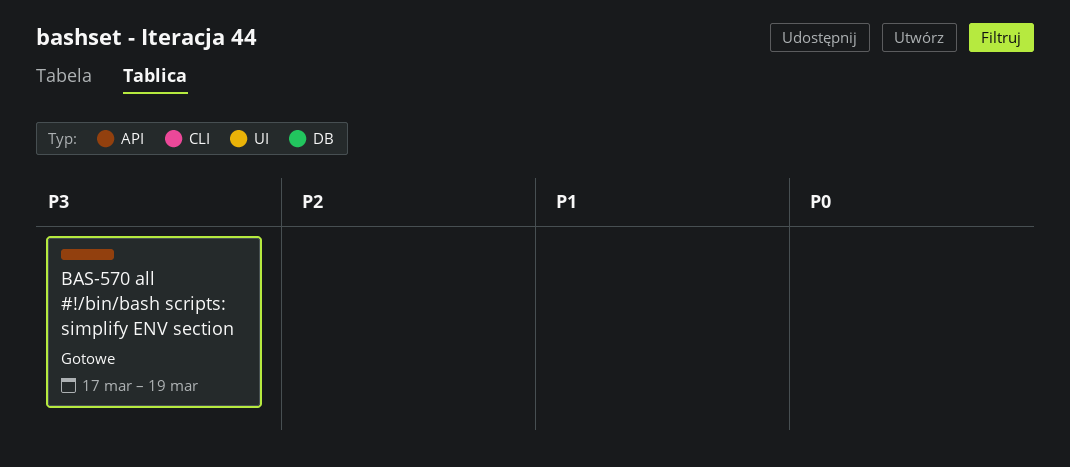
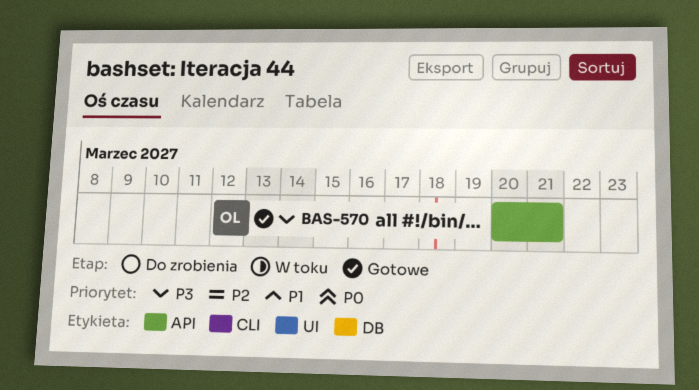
BAS-570, start: Mar 17 -> Mar 20
BAS-570, due: Mar 19 -> Mar 21

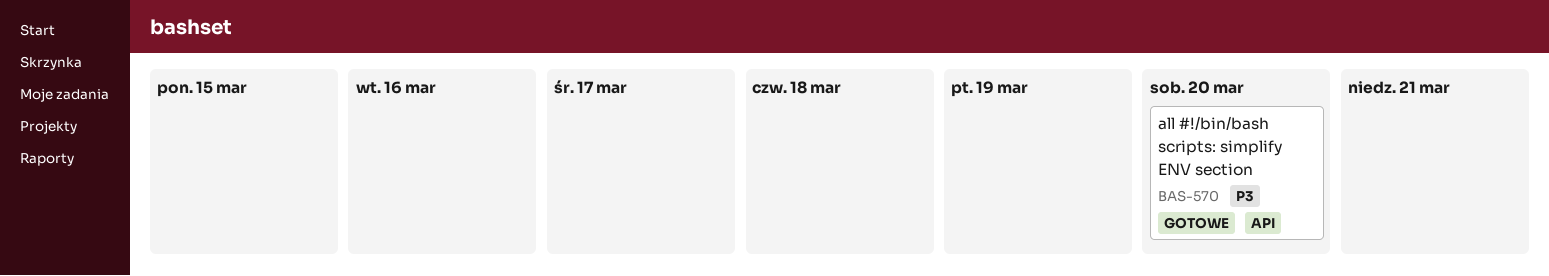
BAS-570, due: Mar 21 -> Mar 20

